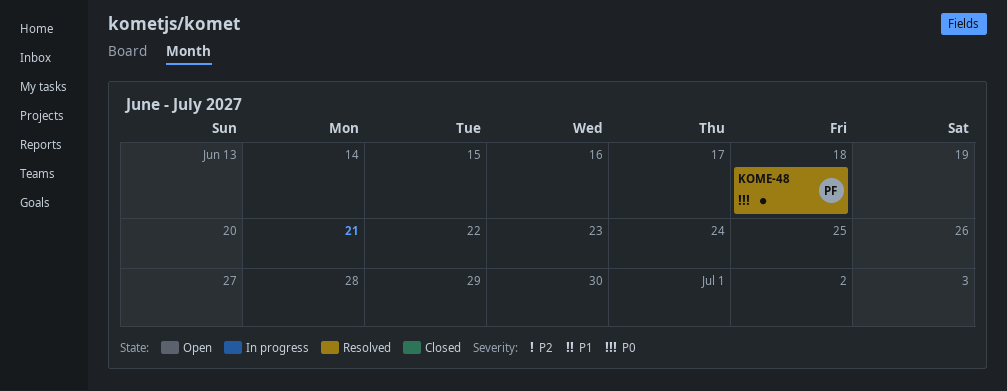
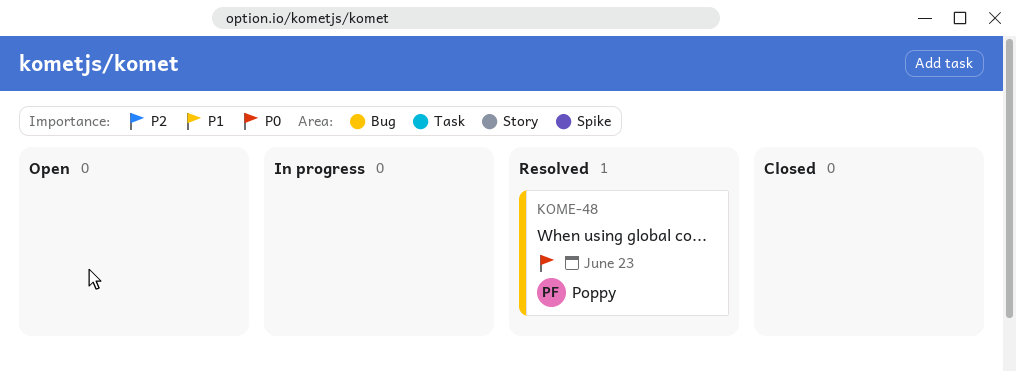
KOME-48, due: Jun 18 -> Jun 23

